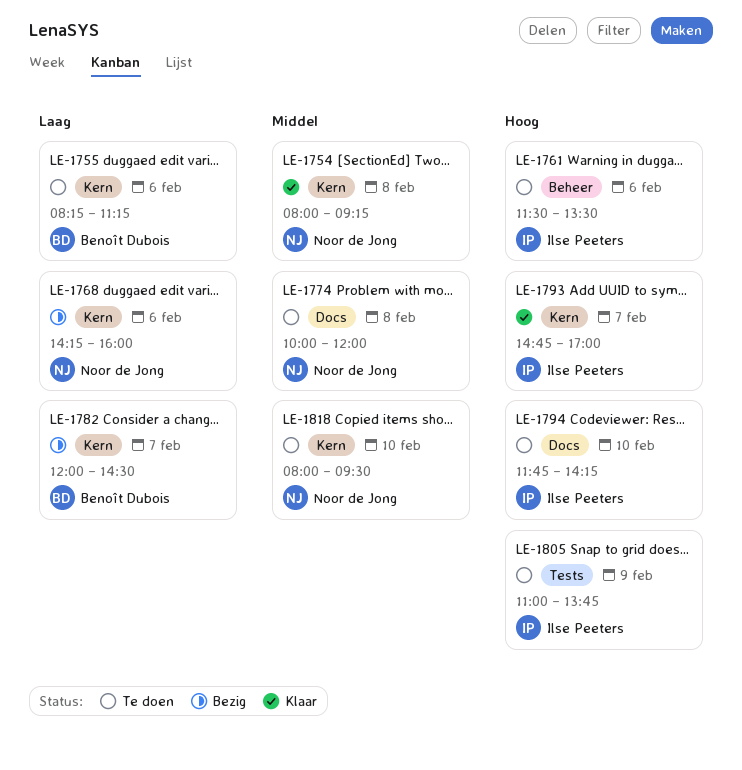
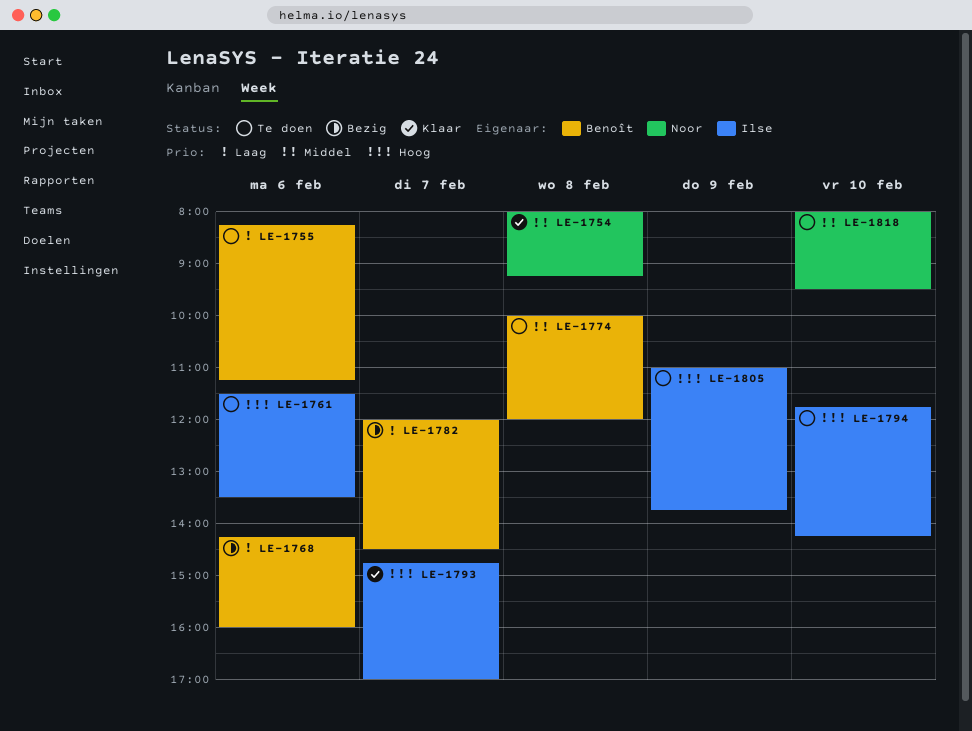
LE-1768, owner: Noor de Jong -> Benoît Dubois
LE-1774, owner: Noor de Jong -> Benoît Dubois

